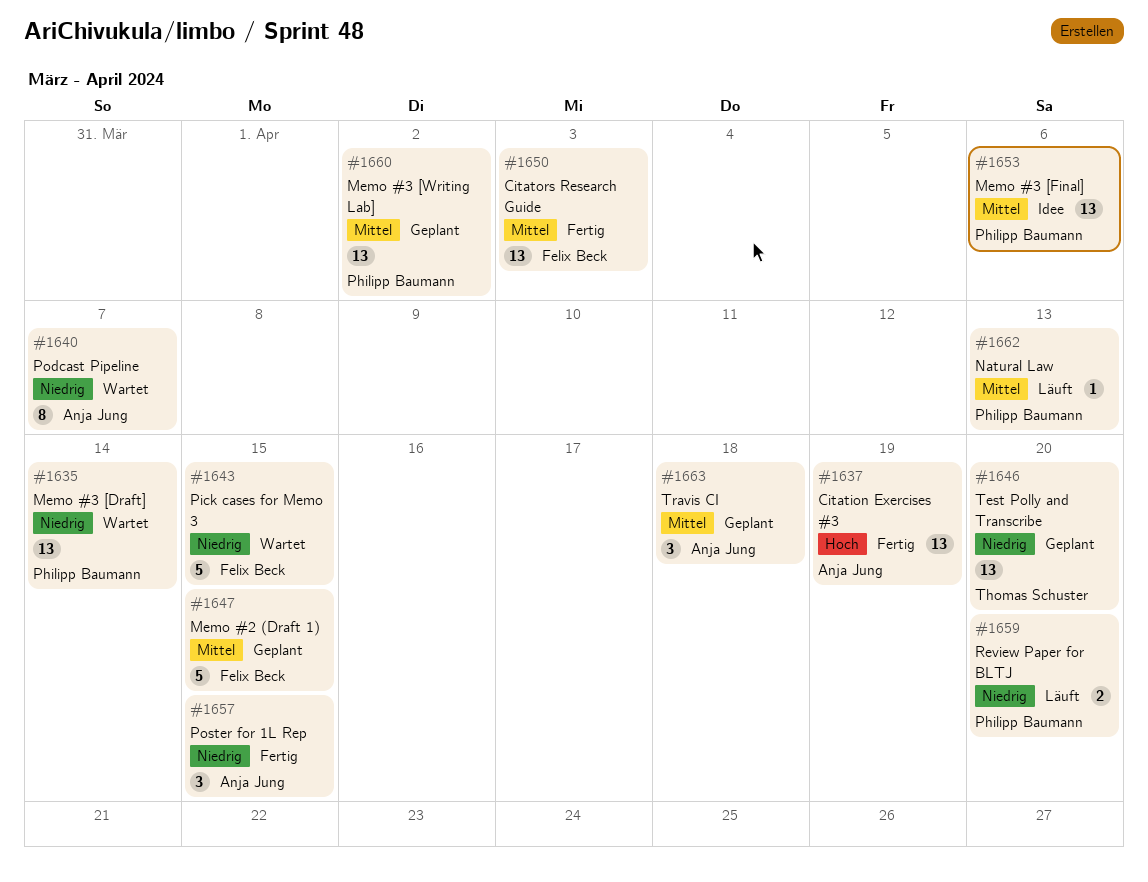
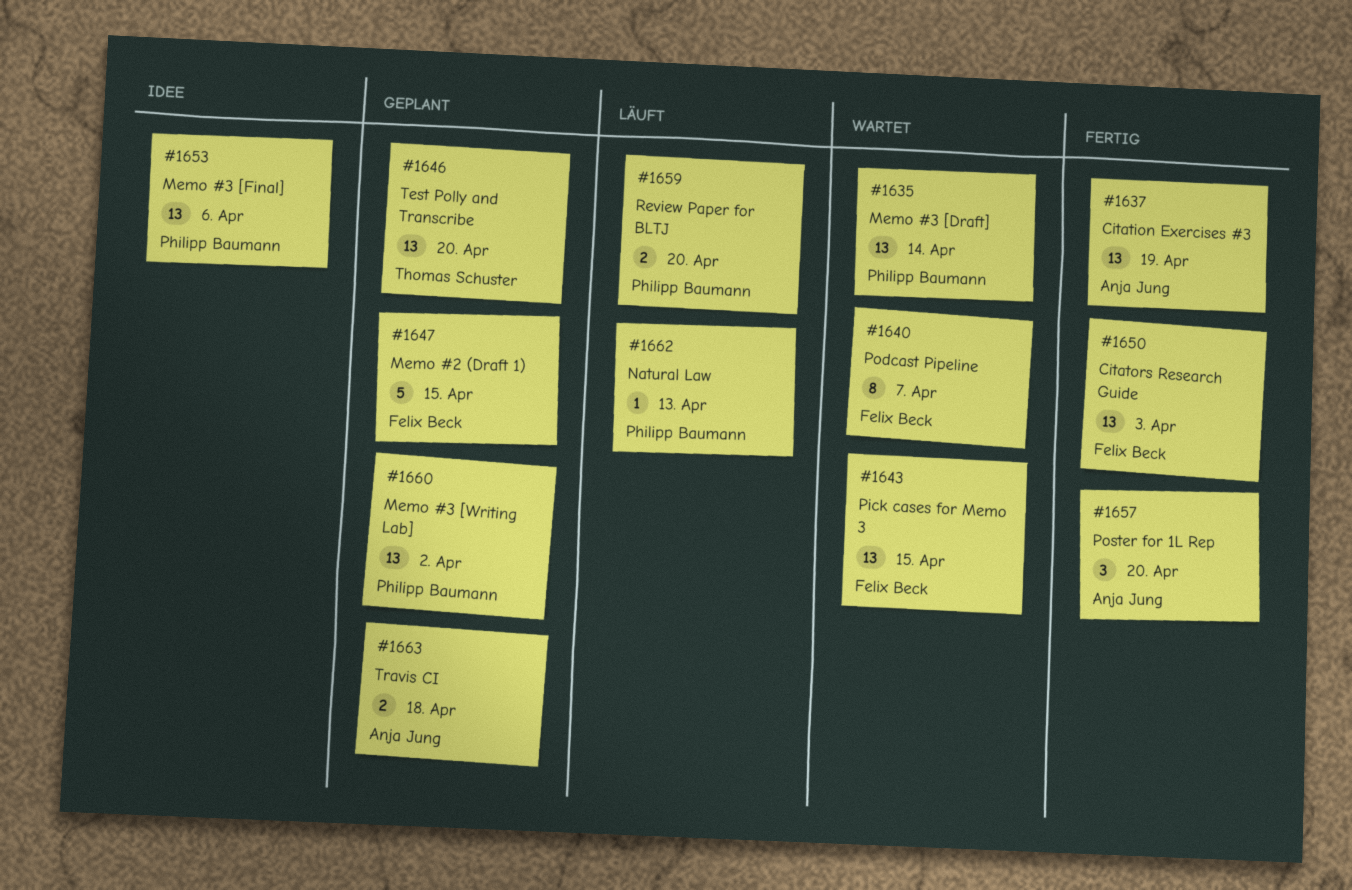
#1640, owner: Anja Jung -> Felix Beck
#1643, estimate: 5 -> 13
#1657, due: Apr 15 -> Apr 20
#1663, estimate: 3 -> 2

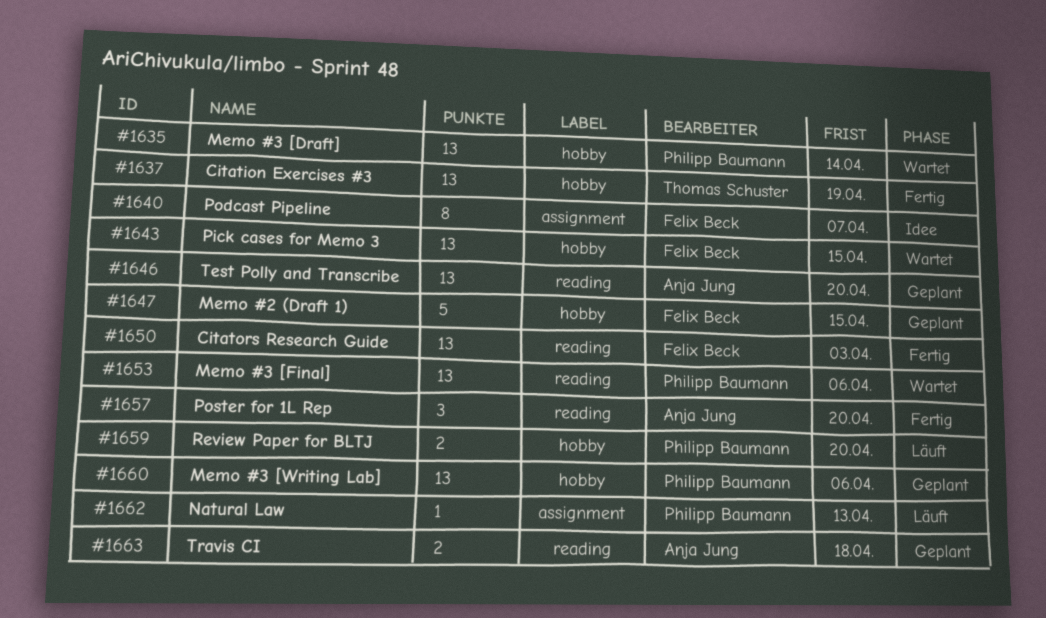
#1637, owner: Anja Jung -> Thomas Schuster
#1640, status: Wartet -> Idee
#1646, owner: Thomas Schuster -> Anja Jung
#1653, status: Idee -> Wartet
#1660, due: Apr 2 -> Apr 6

